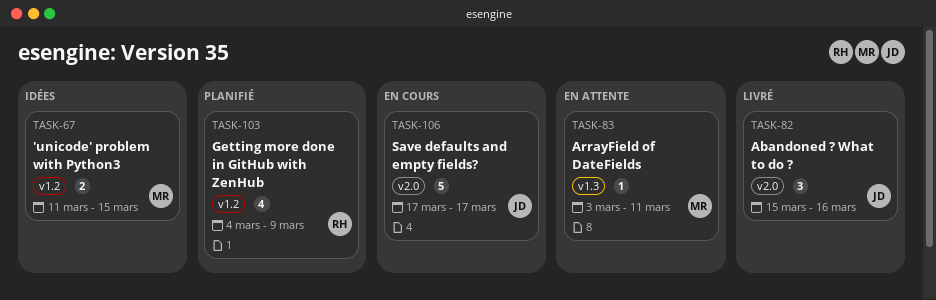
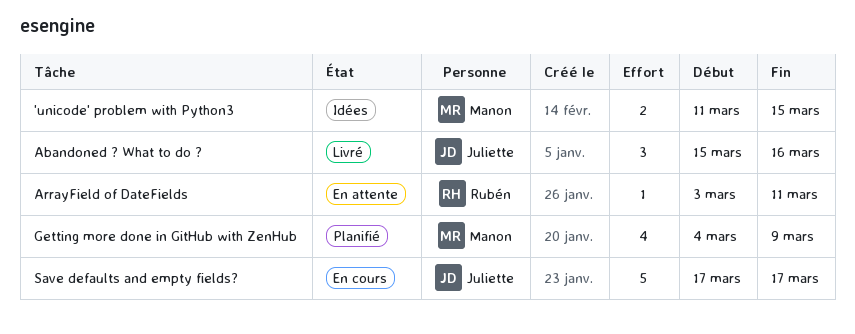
ArrayField of DateFields, owner: Manon -> Rubén
Getting more done in GitHub with ZenHub, owner: Rubén -> Manon

